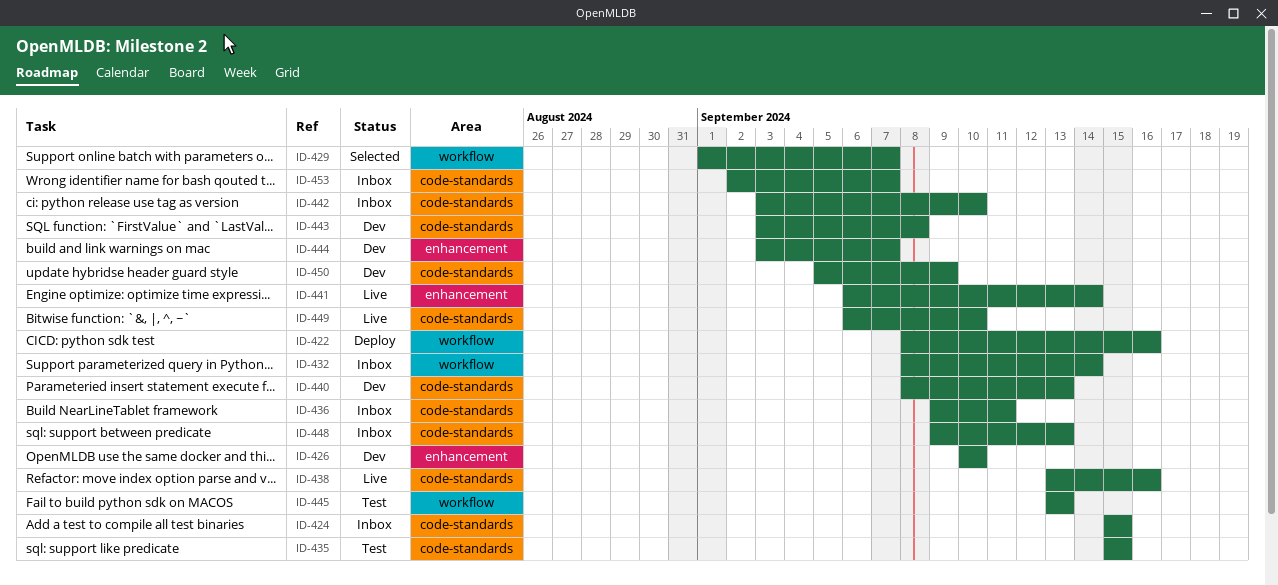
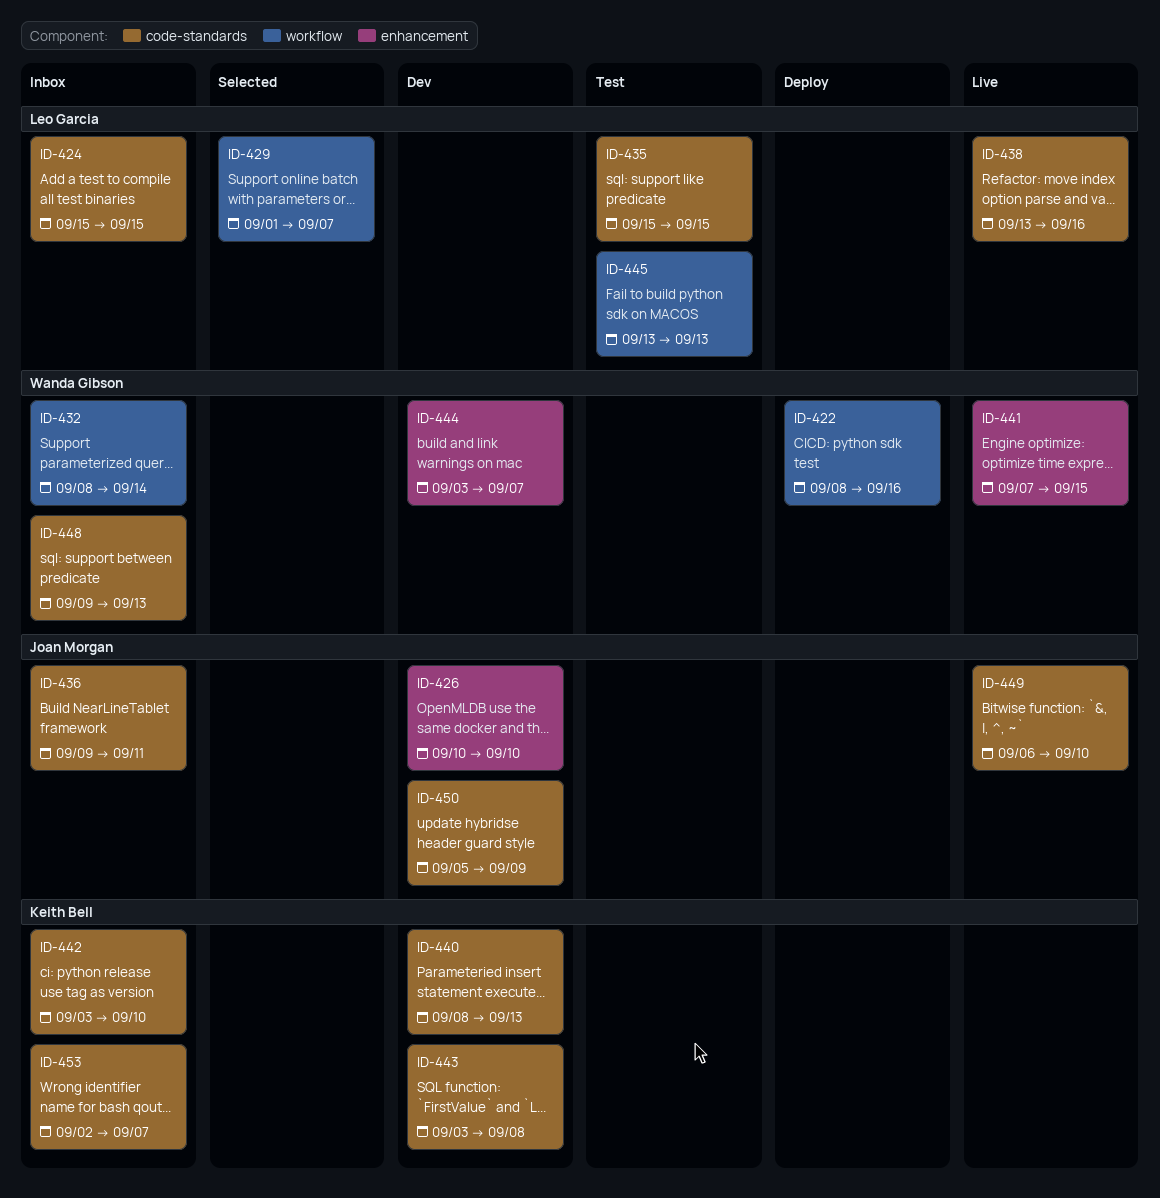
ID-441, start: Sep 6 -> Sep 7
ID-441, due: Sep 14 -> Sep 15

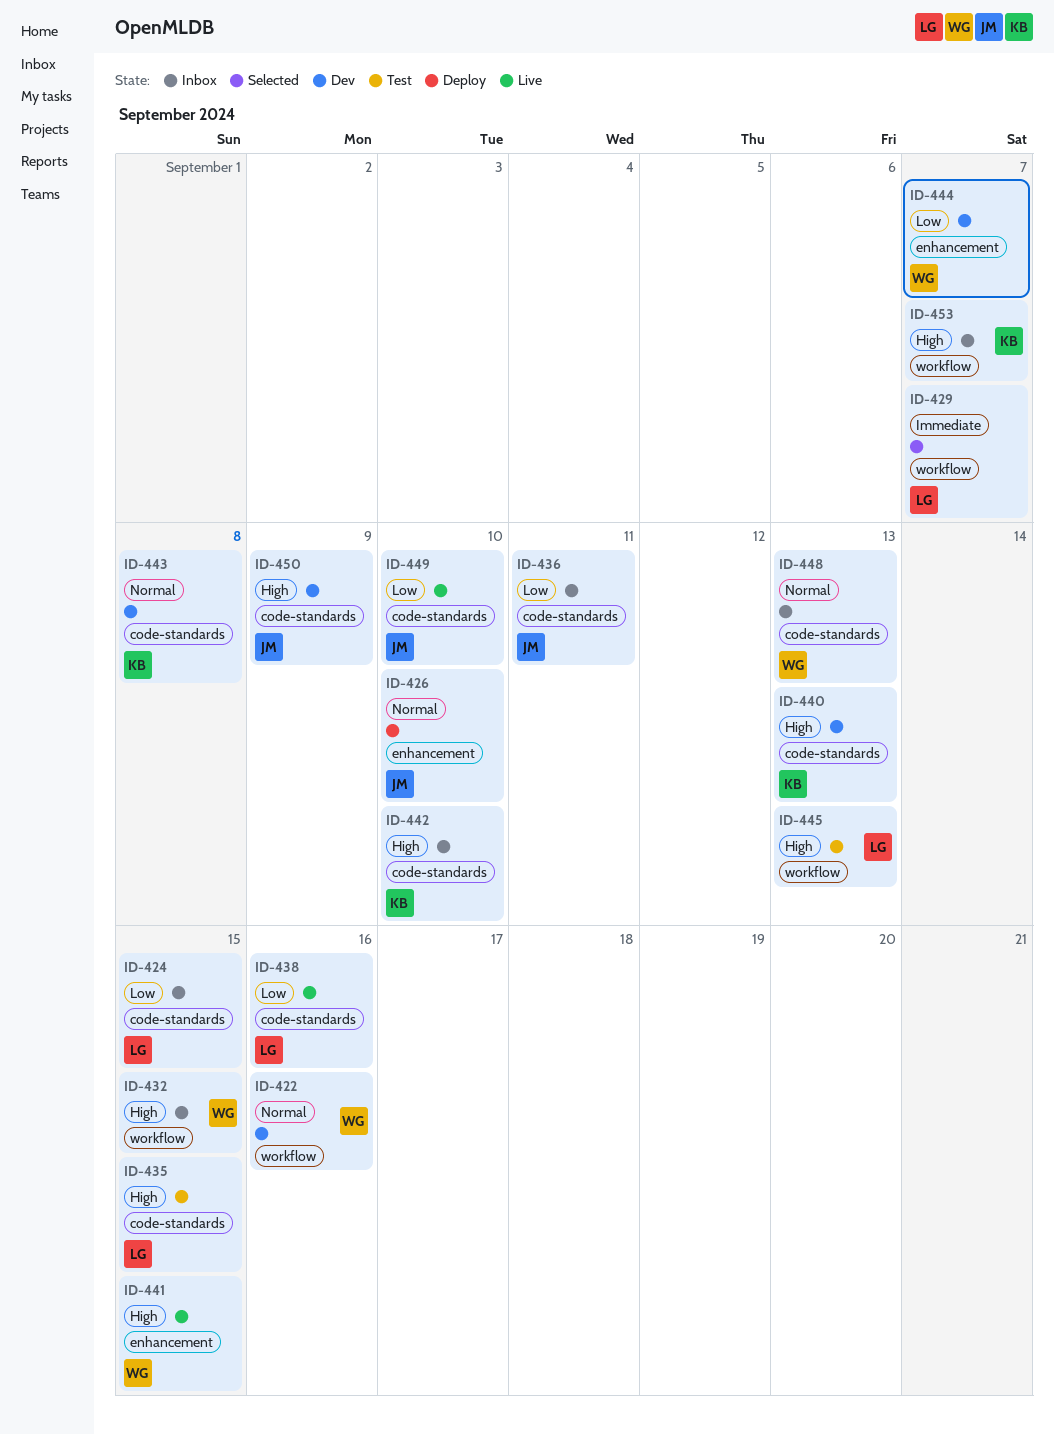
ID-422, status: Deploy -> Dev
ID-426, status: Dev -> Deploy
ID-432, due: Sep 14 -> Sep 15
ID-453, label: code-standards -> workflow

